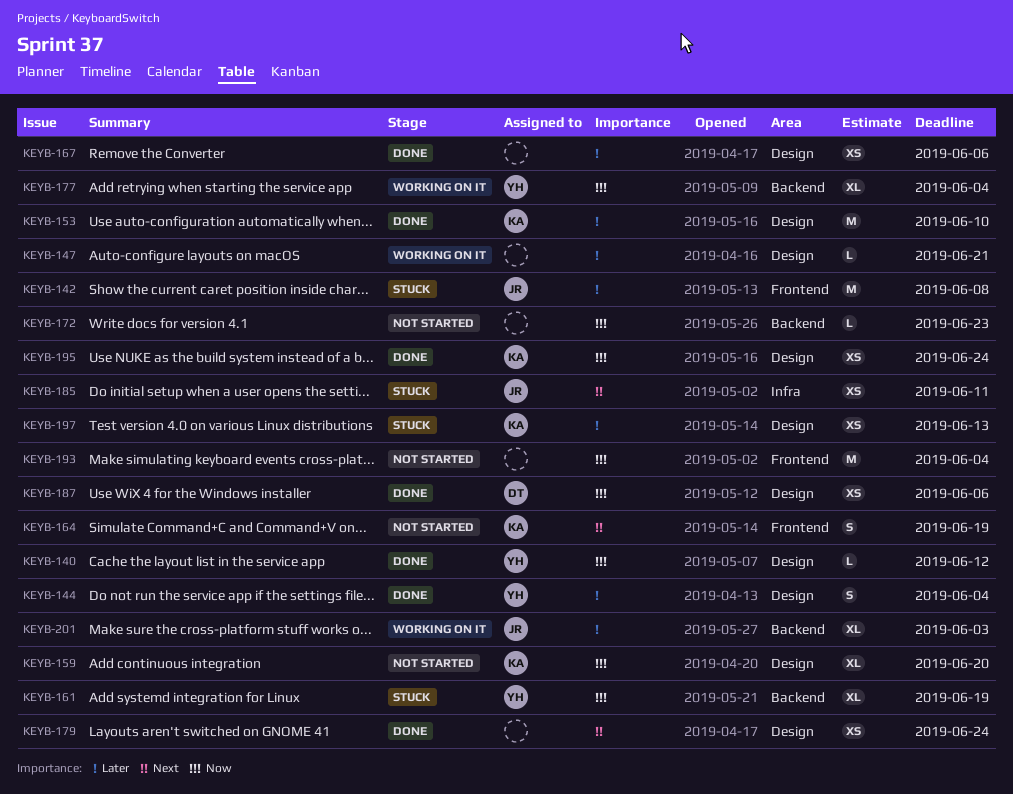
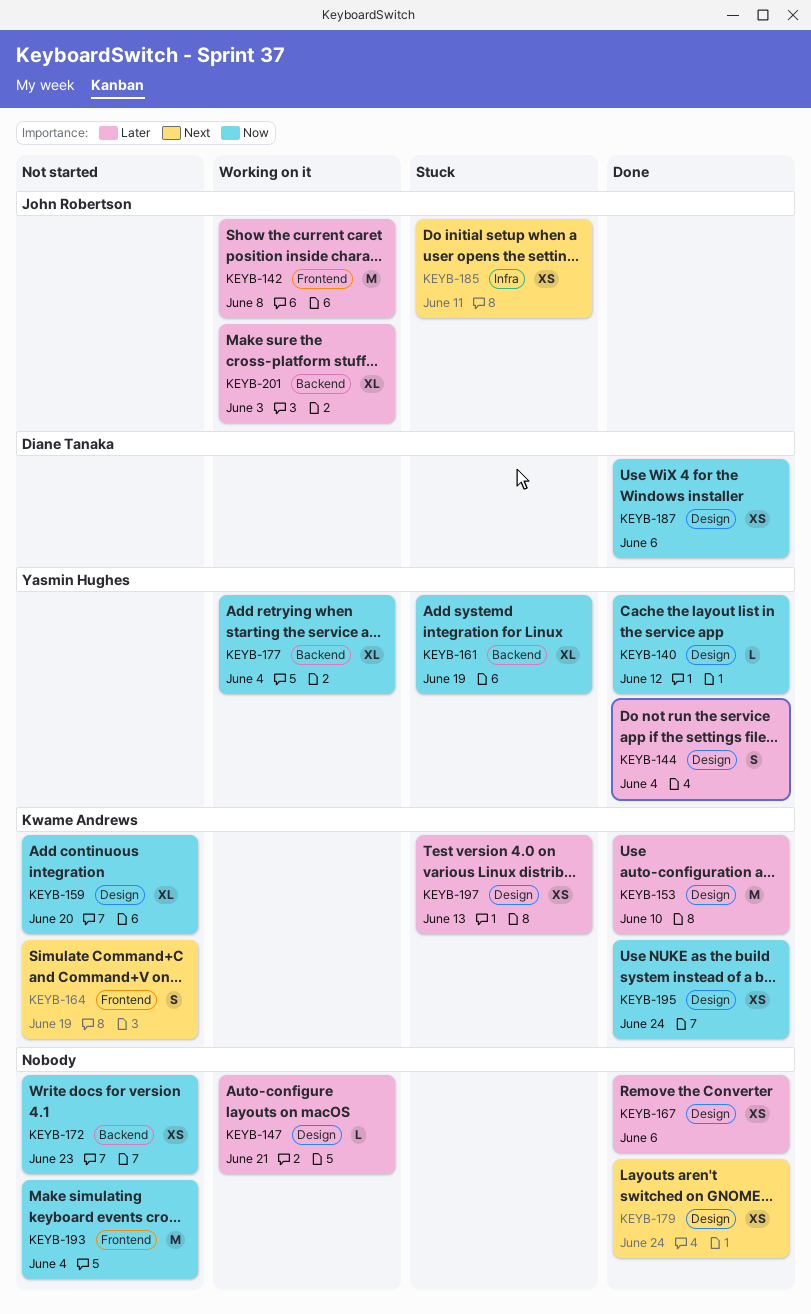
KEYB-142, status: Stuck -> Working on it
KEYB-172, estimate: L -> XS

